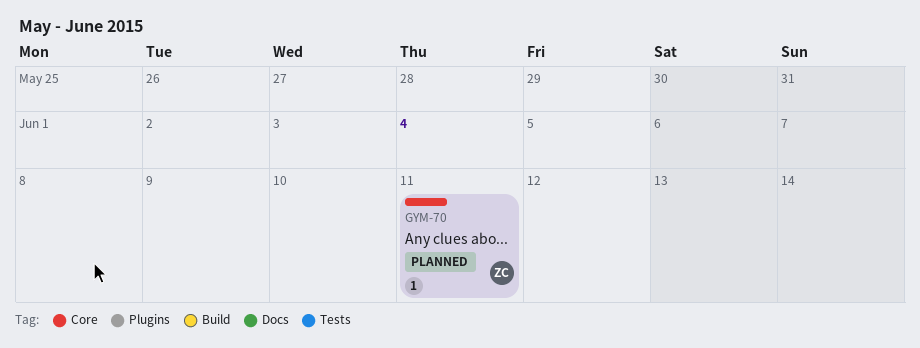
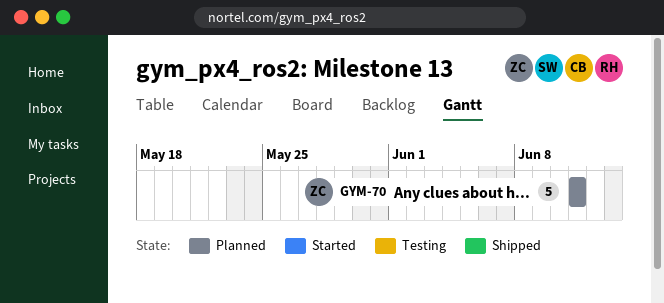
GYM-70, estimate: 1 -> 5

